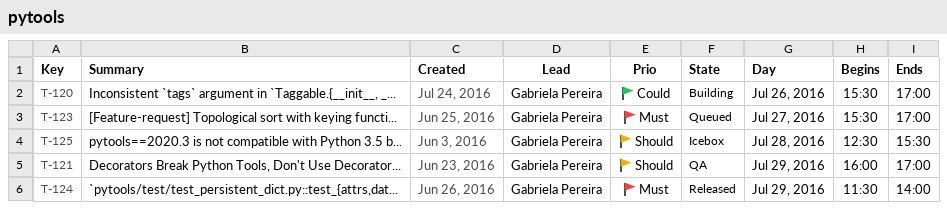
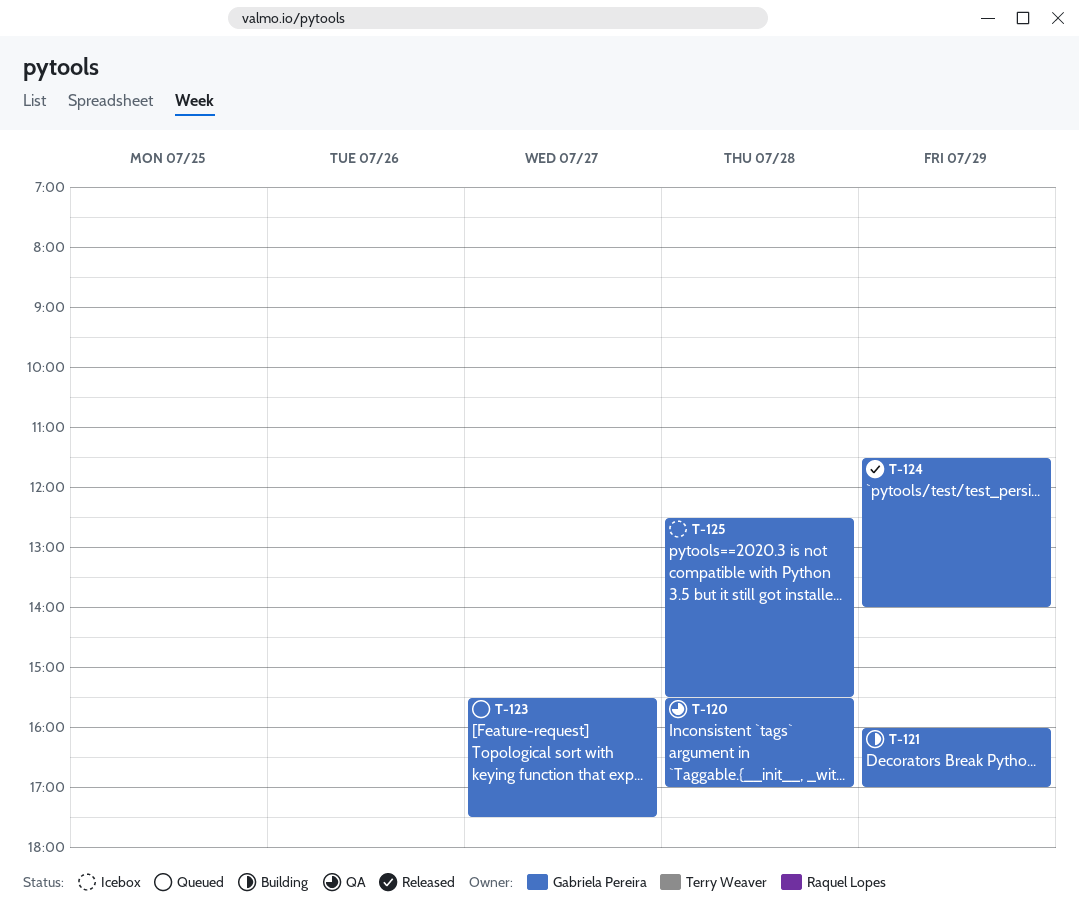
T-120, status: Building -> QA
T-120, day: Jul 26 -> Jul 28
T-121, status: QA -> Building
T-123, ends: 17:00 -> 17:30

